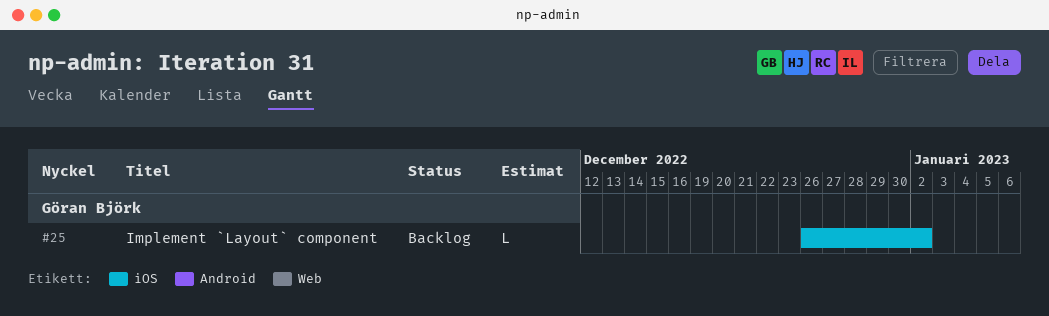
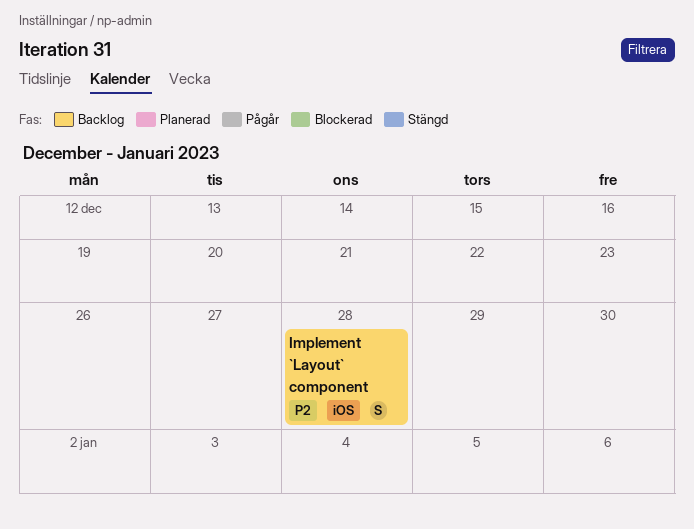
Implement `Layout` component, estimate: L -> S
Implement `Layout` component, due: Jan 2 -> Dec 28

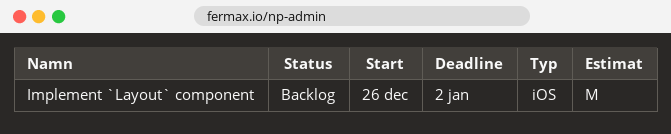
Implement `Layout` component, estimate: S -> M
Implement `Layout` component, due: Dec 28 -> Jan 2

